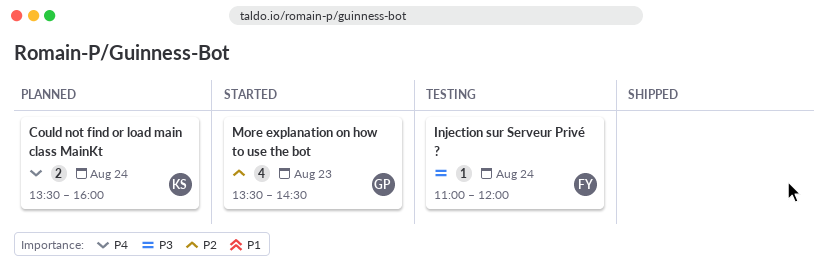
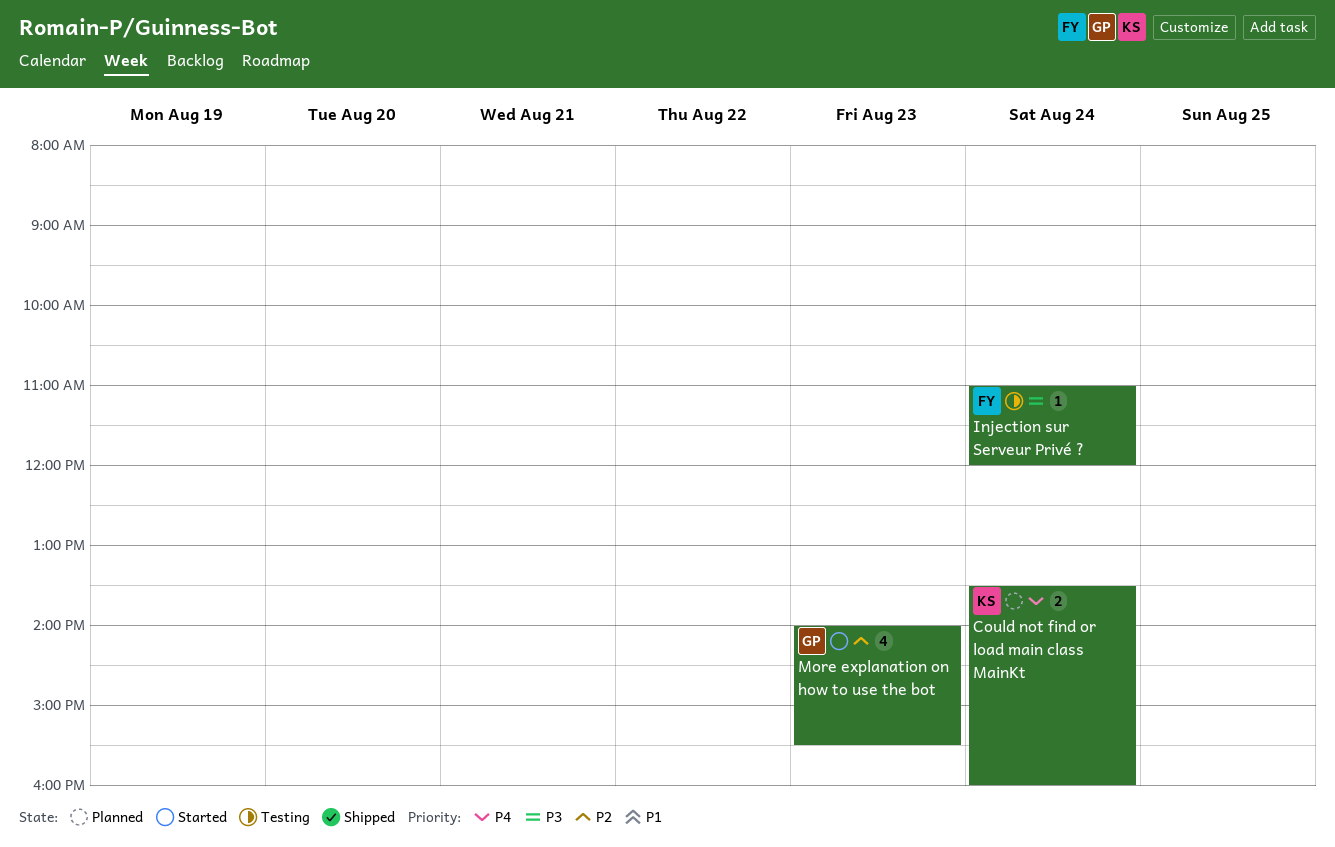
More explanation on how to use the bot, begins: 13:30 -> 14:00
More explanation on how to use the bot, ends: 14:30 -> 15:30

